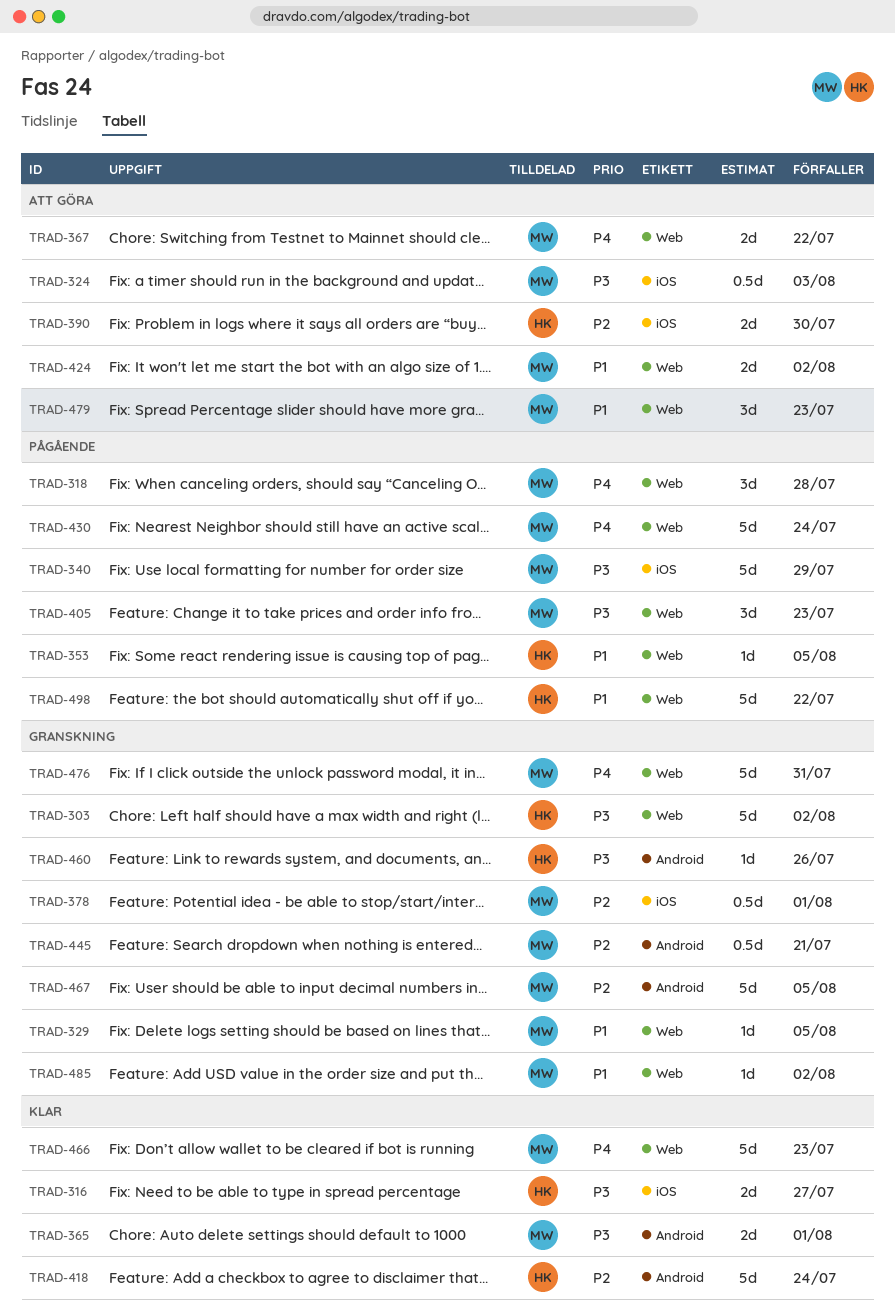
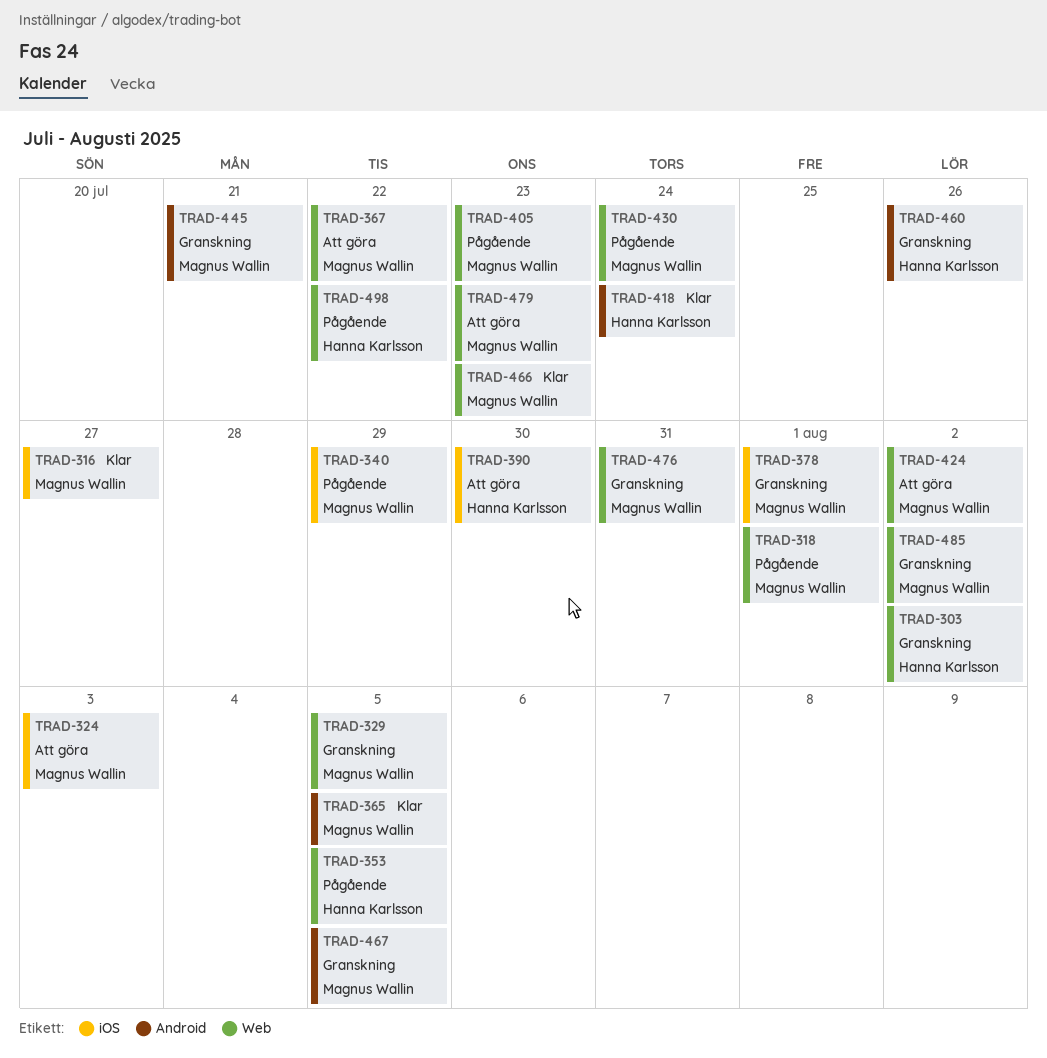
TRAD-316, owner: Hanna Karlsson -> Magnus Wallin
TRAD-318, due: Jul 28 -> Aug 1
TRAD-365, due: Aug 1 -> Aug 5

